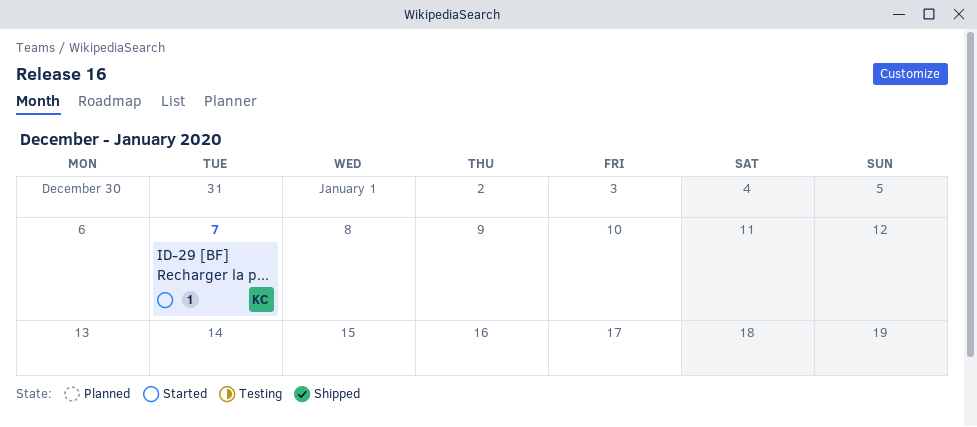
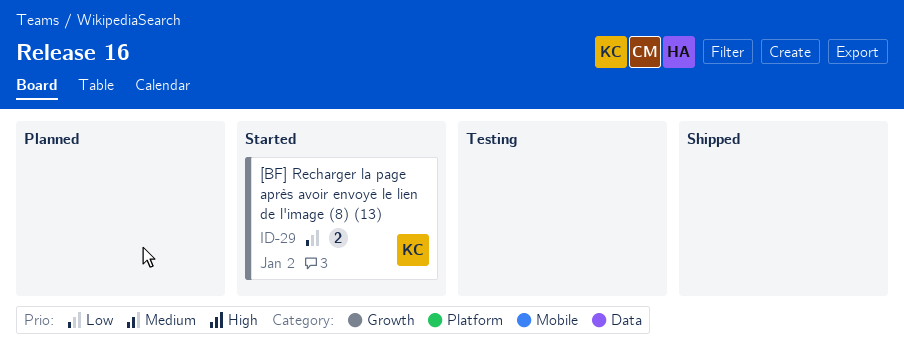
ID-29, estimate: 1 -> 2
ID-29, due: Jan 7 -> Jan 2

